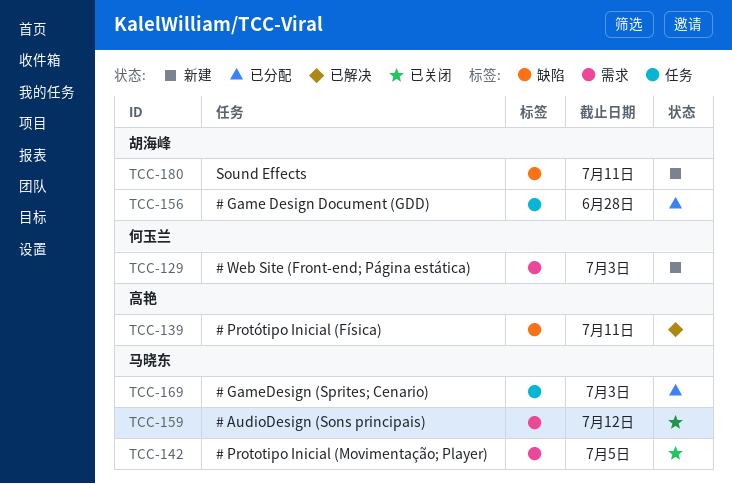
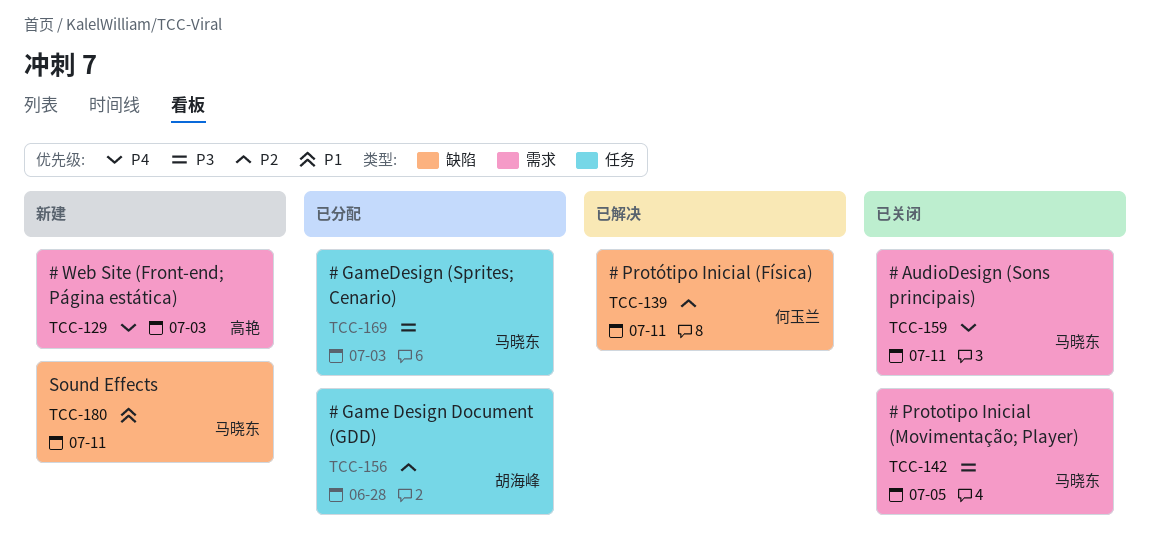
TCC-129, owner: 何玉兰 -> 高艳
TCC-139, owner: 高艳 -> 何玉兰
TCC-159, due: Jul 12 -> Jul 11
TCC-180, owner: 胡海峰 -> 马晓东

